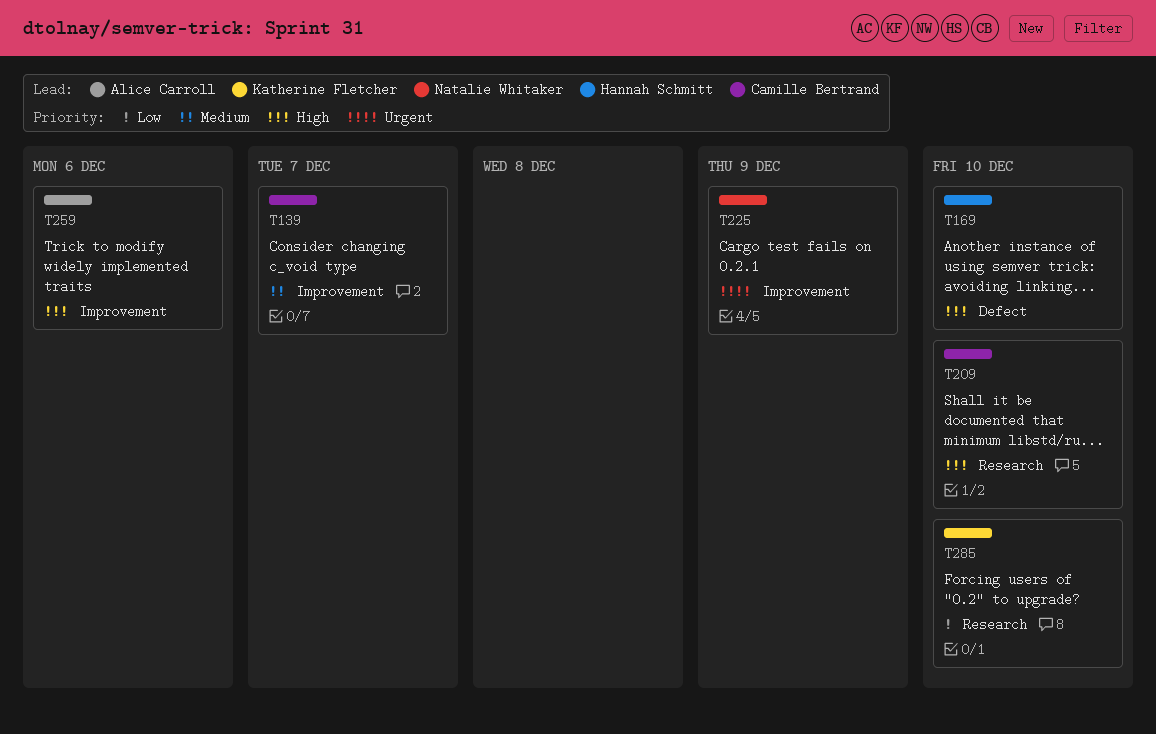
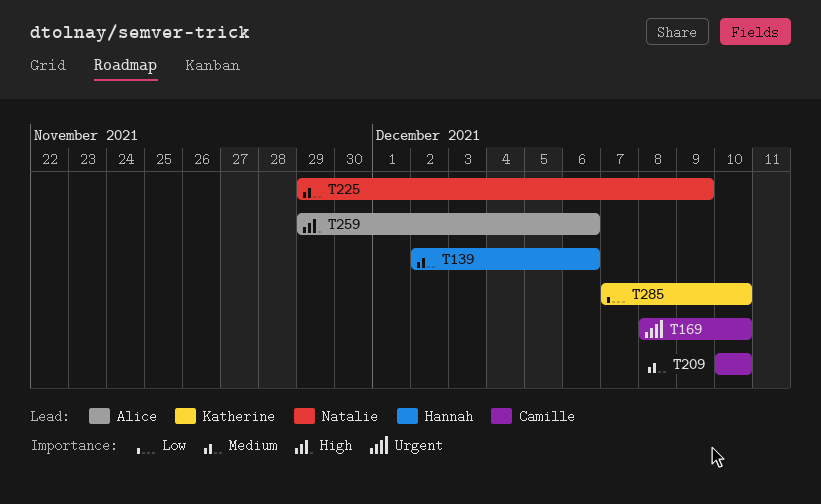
T139, owner: Camille Bertrand -> Hannah Schmitt
T139, due: Dec 7 -> Dec 6
T169, owner: Hannah Schmitt -> Camille Bertrand
T169, priority: High -> Urgent
T209, priority: High -> Medium
T225, priority: Urgent -> Medium

